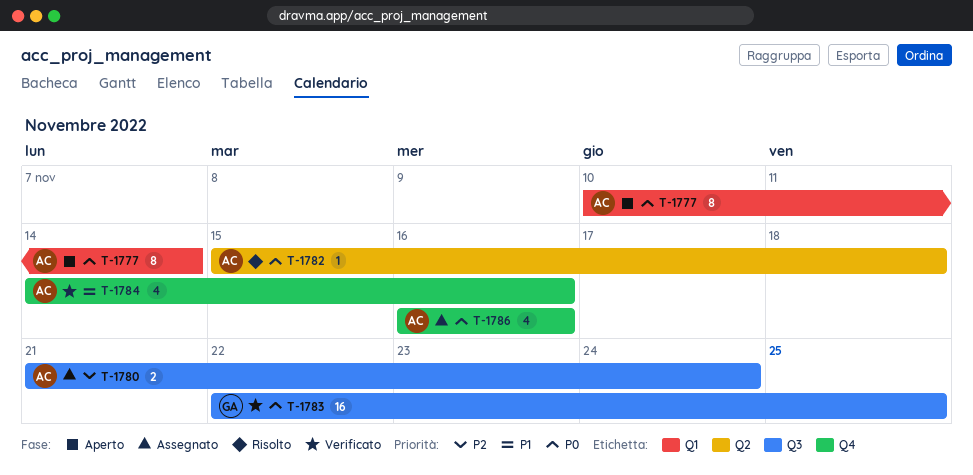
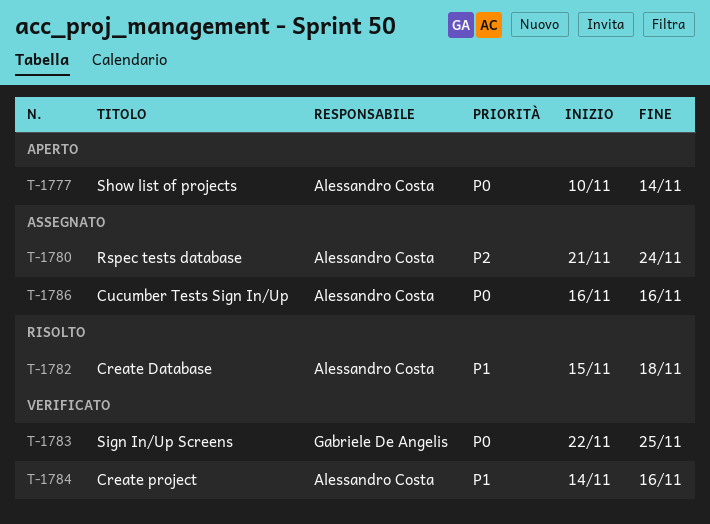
T-1782, priority: P0 -> P1

